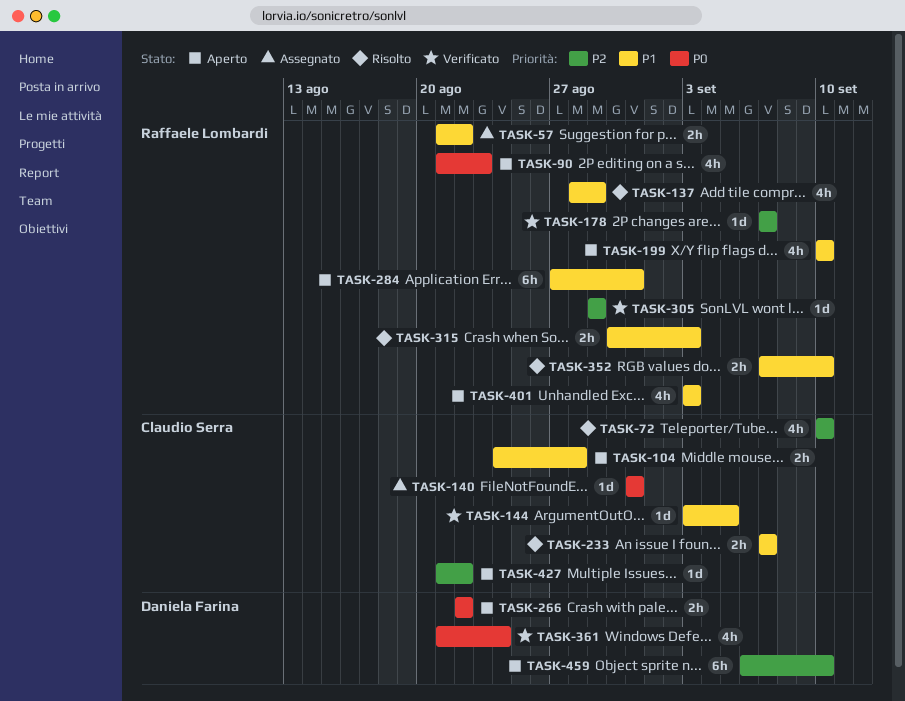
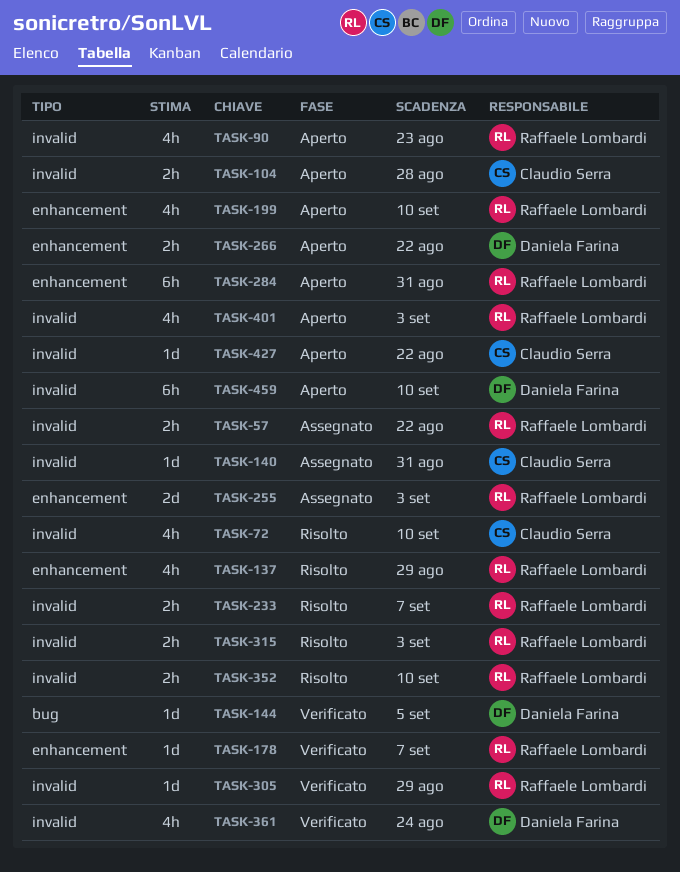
TASK-144, owner: Claudio Serra -> Daniela Farina
TASK-233, owner: Claudio Serra -> Raffaele Lombardi
TASK-255: none -> present

